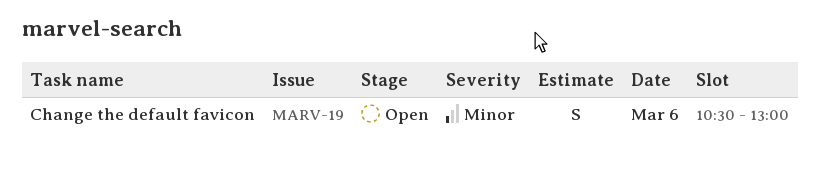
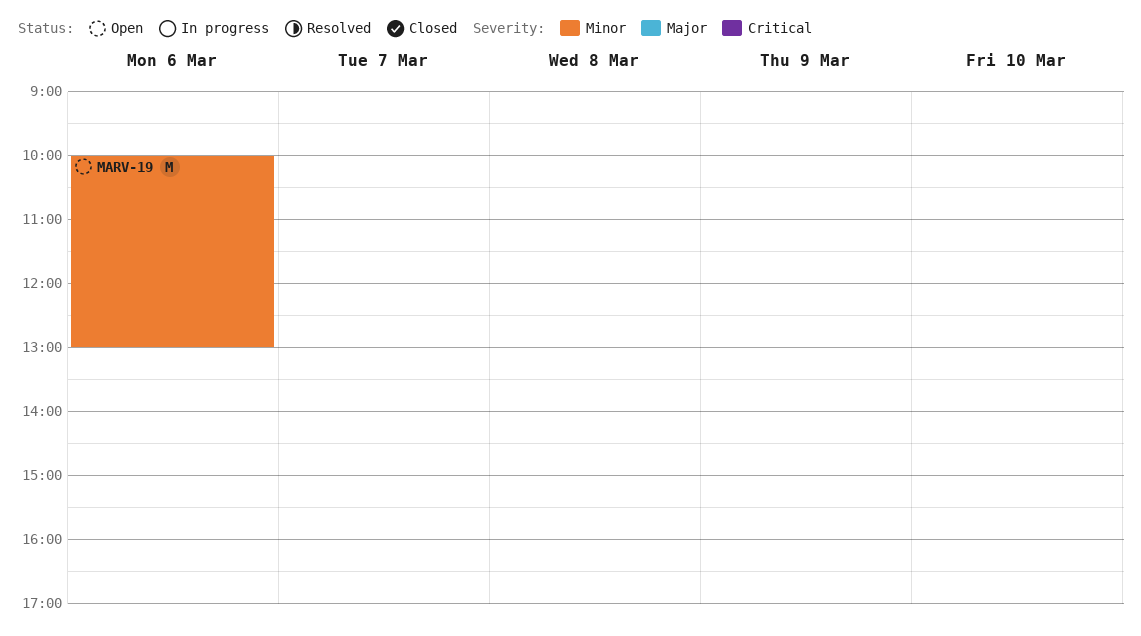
MARV-19, estimate: S -> M
MARV-19, begins: 10:30 -> 10:00

